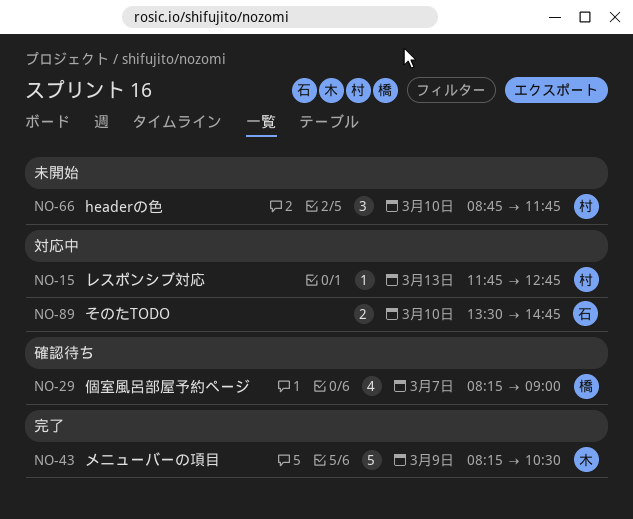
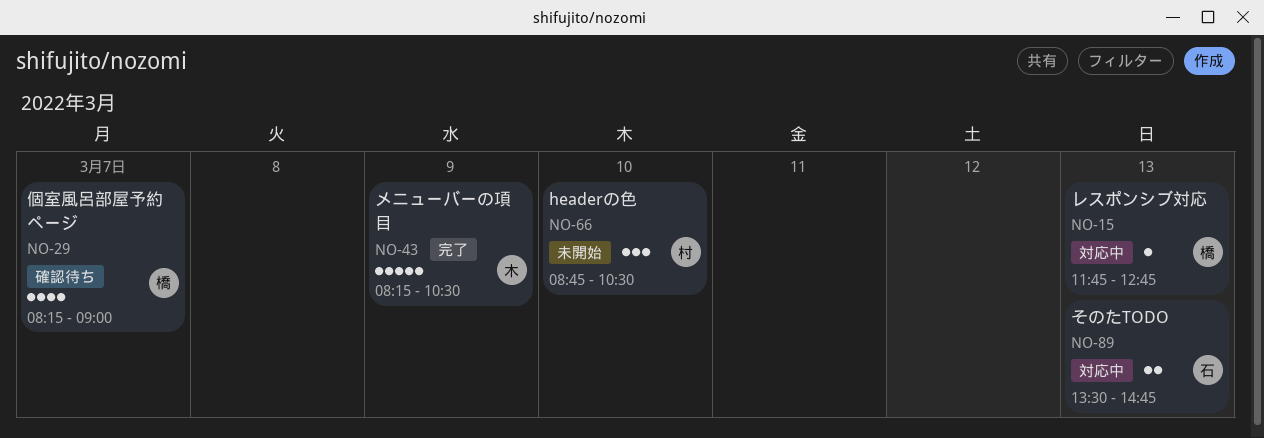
NO-15, owner: 村 -> 橋
NO-66, ends: 11:45 -> 10:30
NO-89, day: Mar 10 -> Mar 13

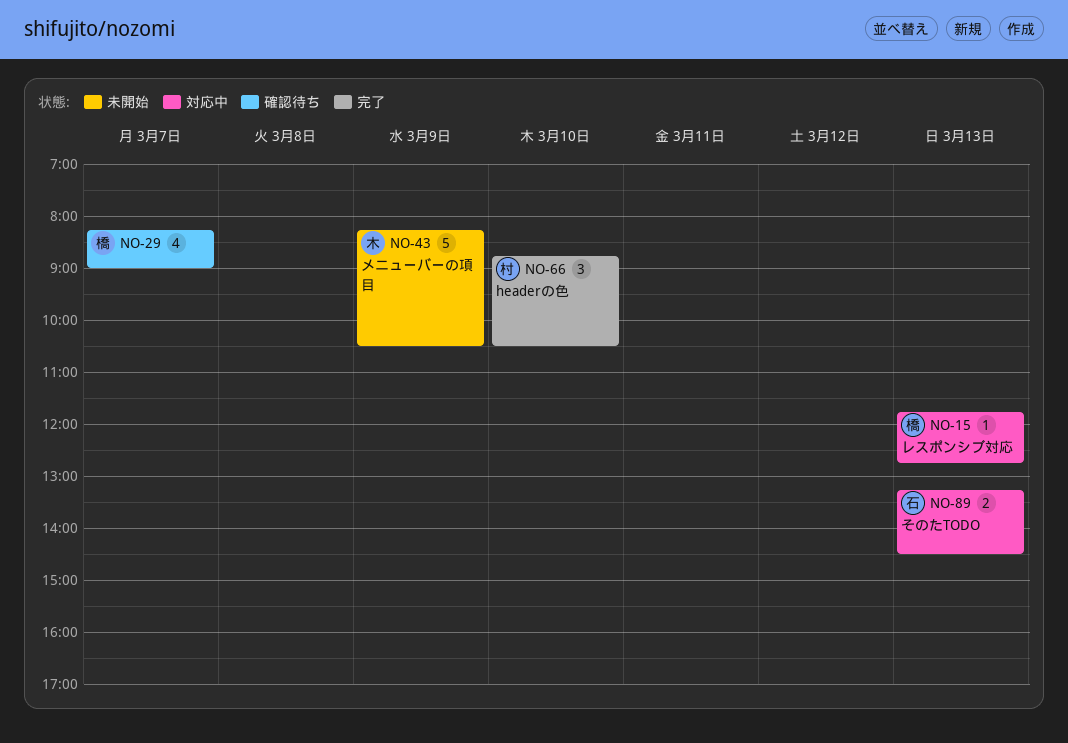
NO-43, status: 完了 -> 未開始
NO-66, status: 未開始 -> 完了
NO-89, begins: 13:30 -> 13:15
NO-89, ends: 14:45 -> 14:30

